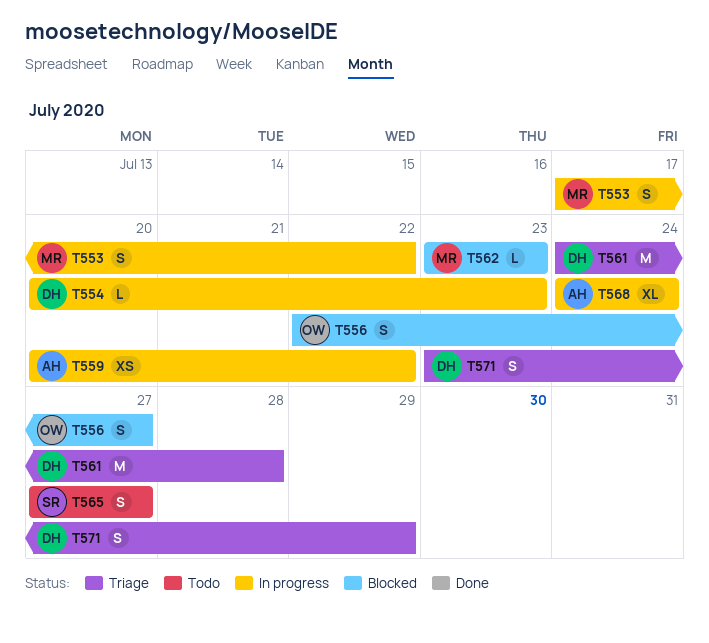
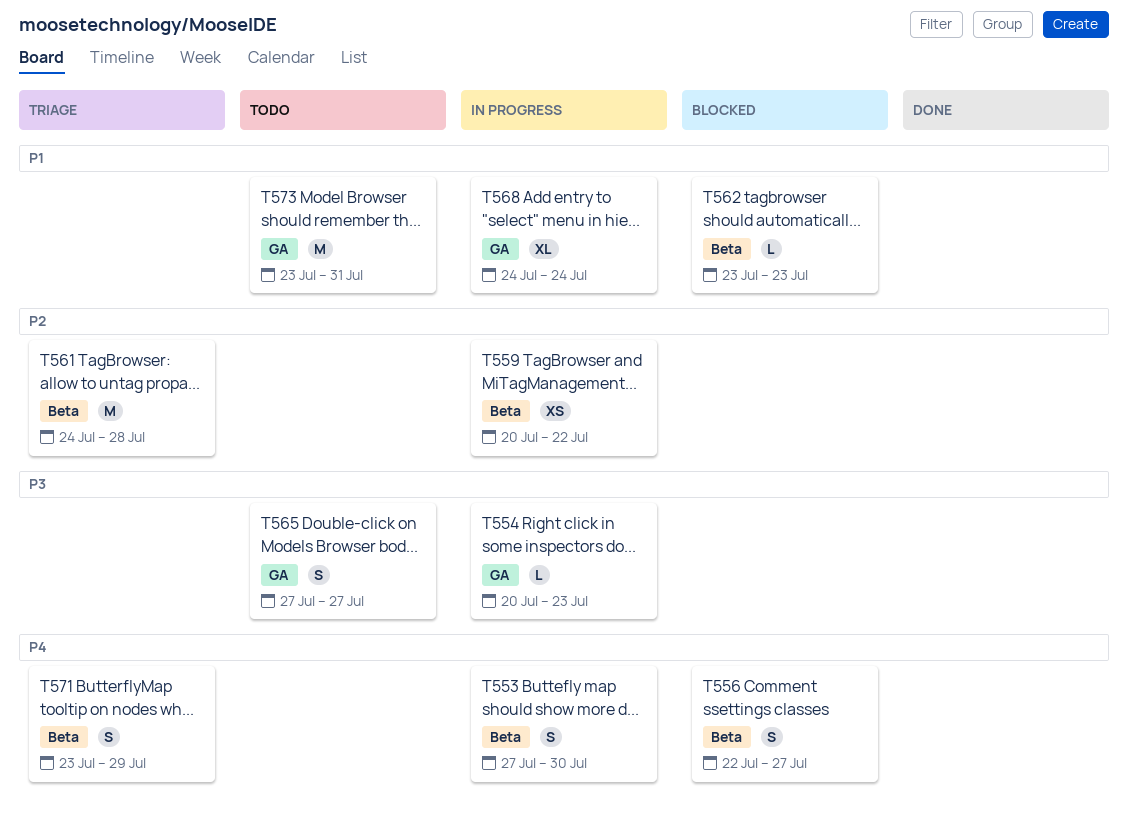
T553, start: Jul 17 -> Jul 27
T553, due: Jul 22 -> Jul 30
T573: none -> present

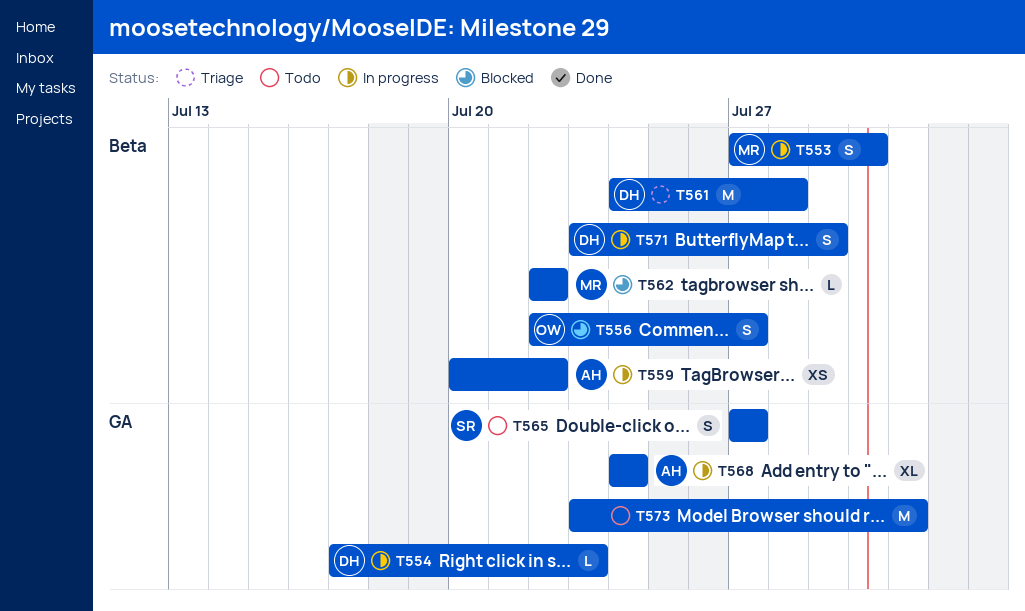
T554, start: Jul 20 -> Jul 17
T562, start: Jul 23 -> Jul 22
T562, due: Jul 23 -> Jul 22
T571, status: Triage -> In progress

